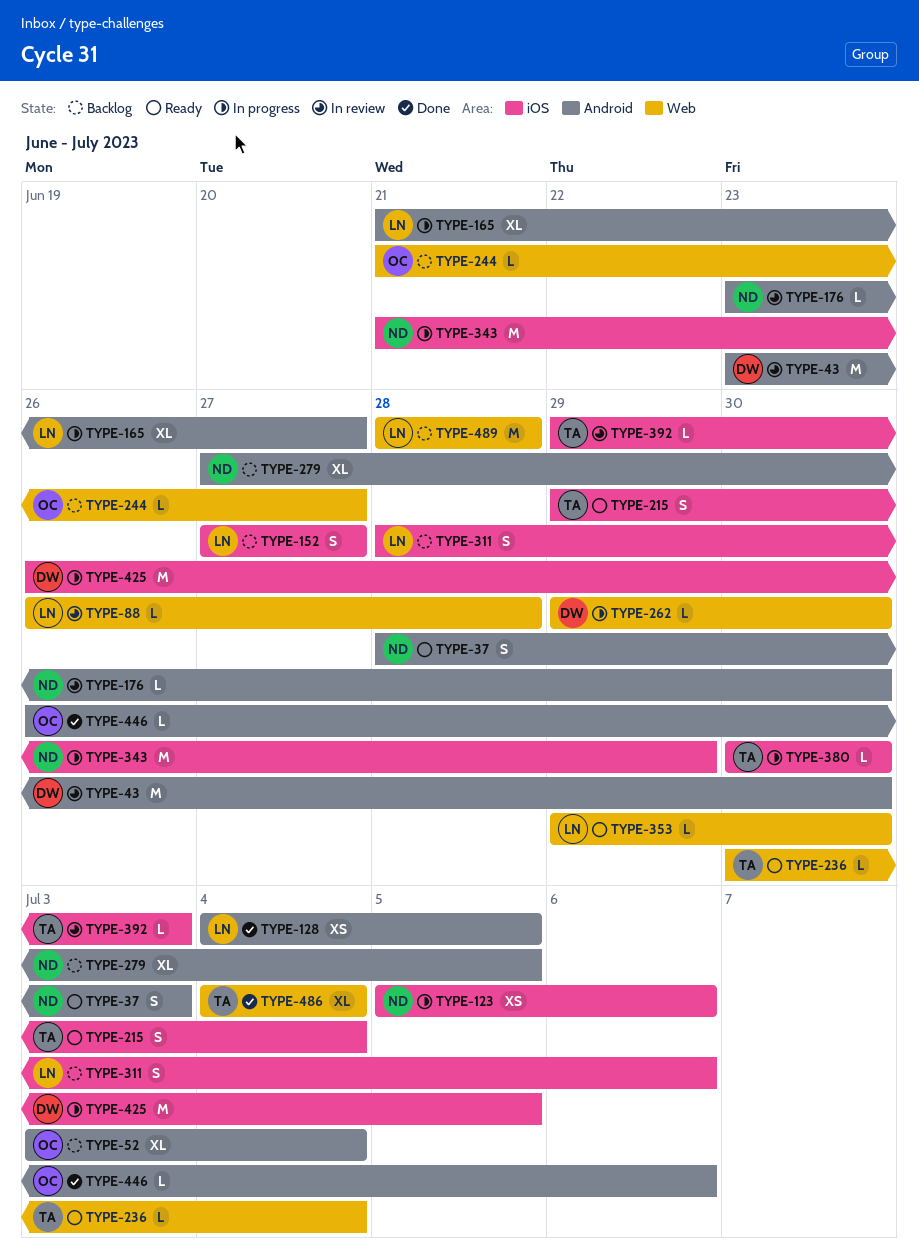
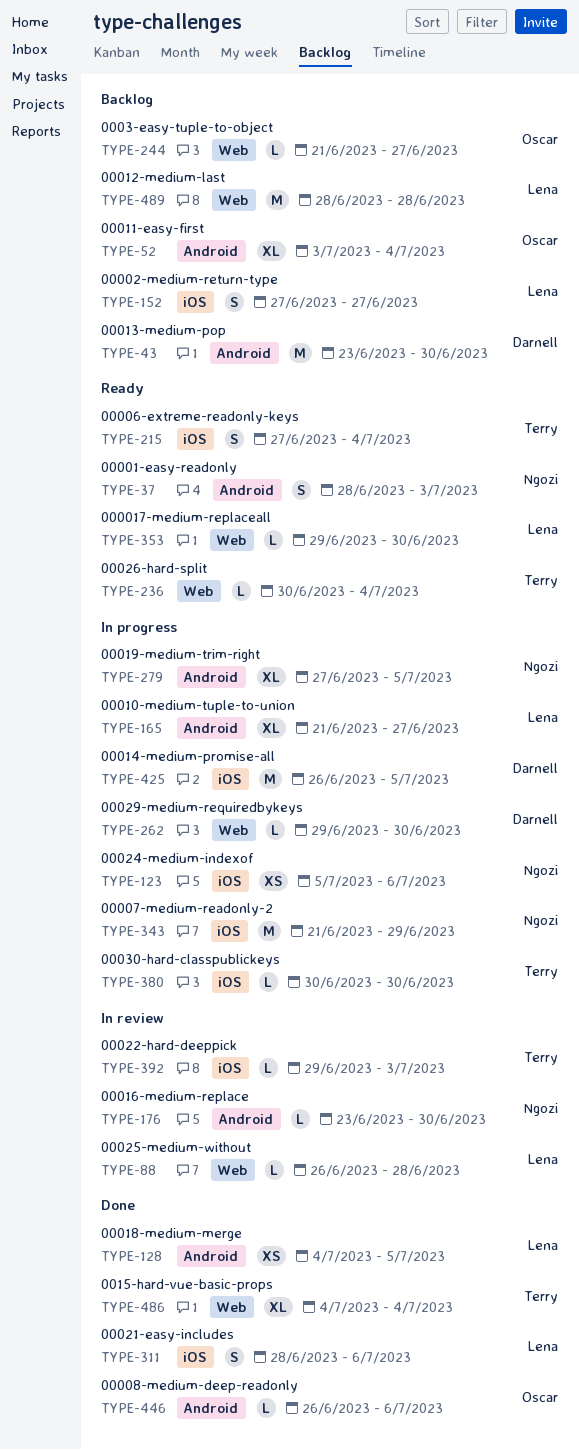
TYPE-43, status: In review -> Backlog
TYPE-215, start: Jun 29 -> Jun 27
TYPE-279, status: Backlog -> In progress
TYPE-311, status: Backlog -> Done

